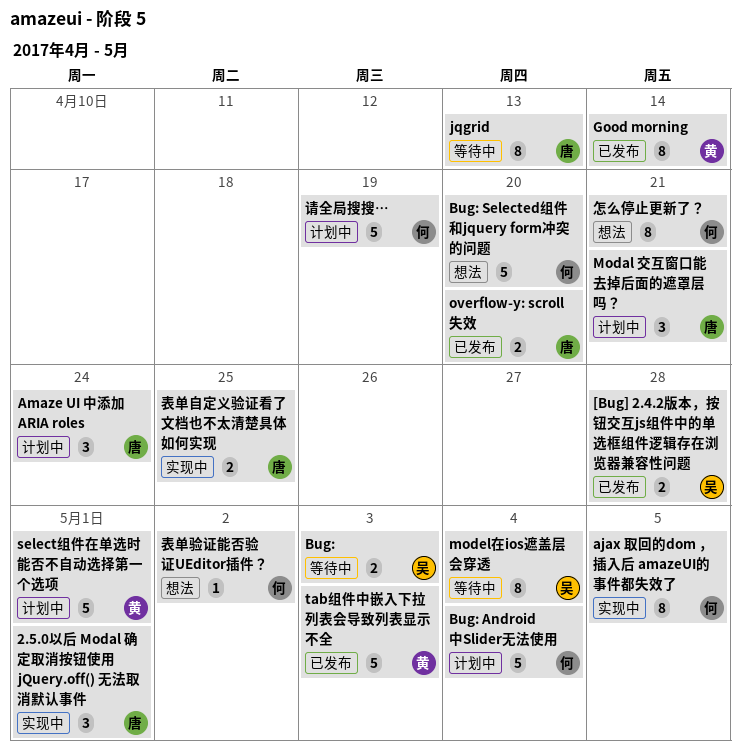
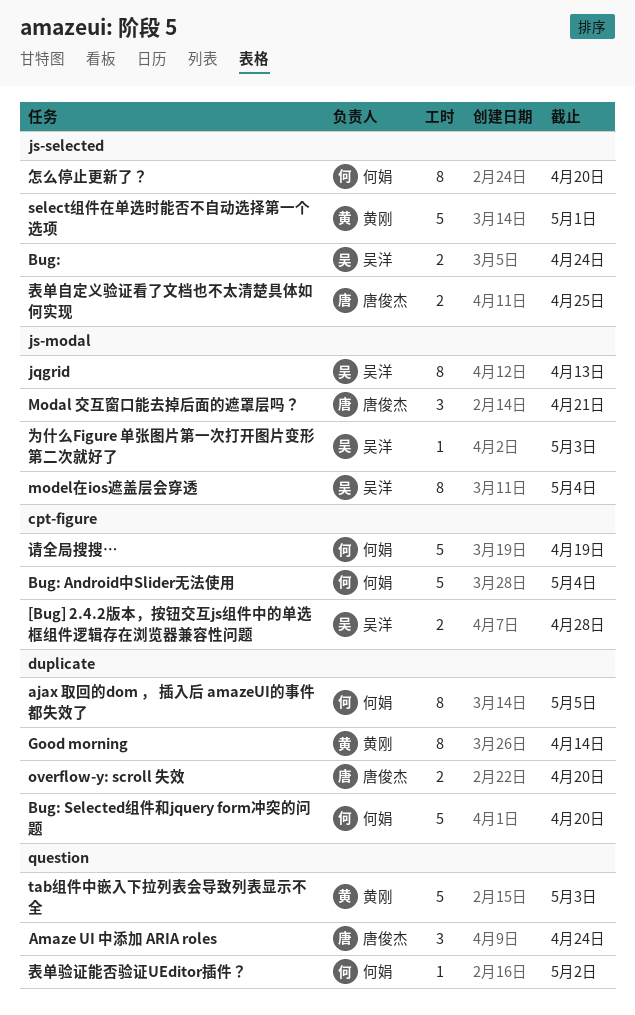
2.5.0以后 Modal 确定取消按钮使用 jQuery.off() 无法取消默认事件: present -> none
Bug:, due: May 3 -> Apr 24
jqgrid, owner: 唐俊杰 -> 吴洋
为什么Figure 单张图片第一次打开图片变形第二次就好了: none -> present
怎么停止更新了？, due: Apr 21 -> Apr 20

